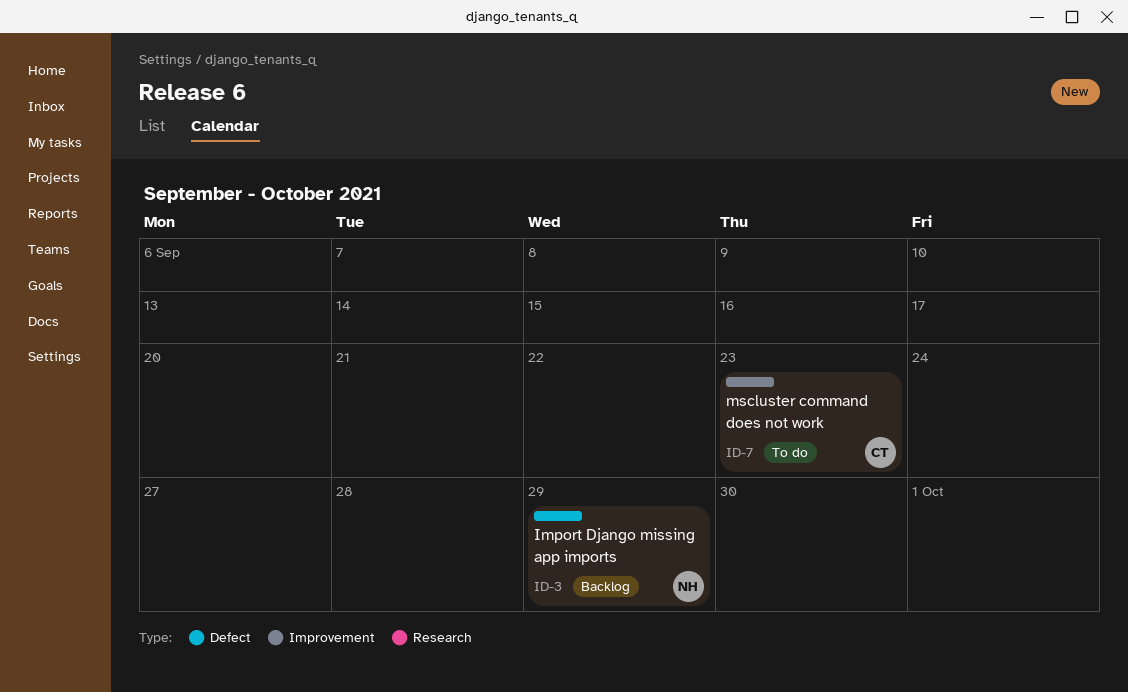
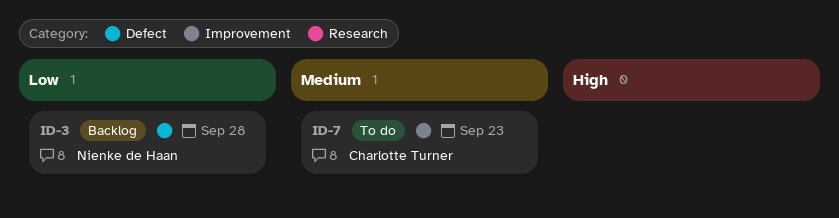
ID-3, due: Sep 29 -> Sep 28

